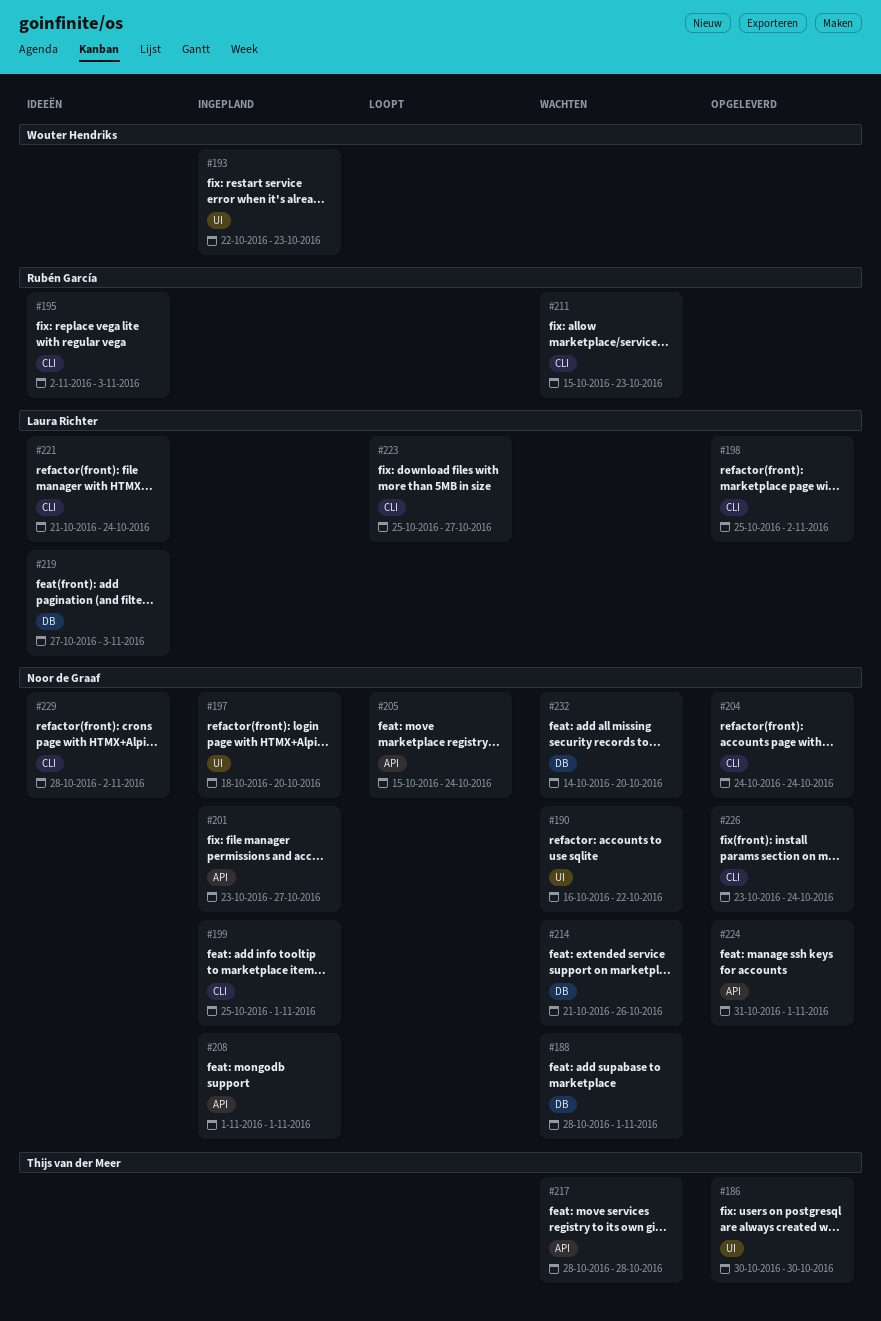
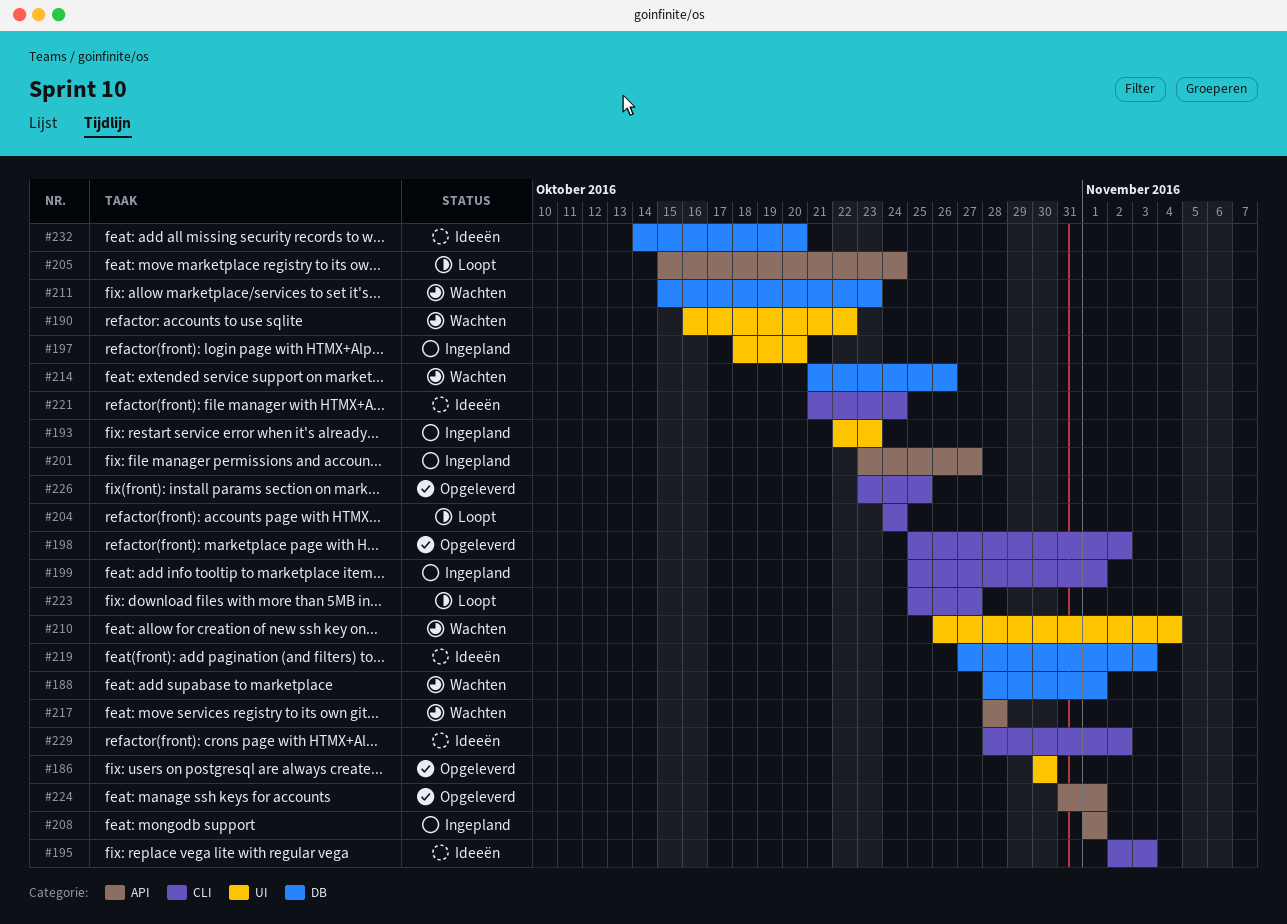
#204, status: Opgeleverd -> Loopt
#210: none -> present
#211, label: CLI -> DB
#226, due: Oct 24 -> Oct 25
#232, status: Wachten -> Ideeën

